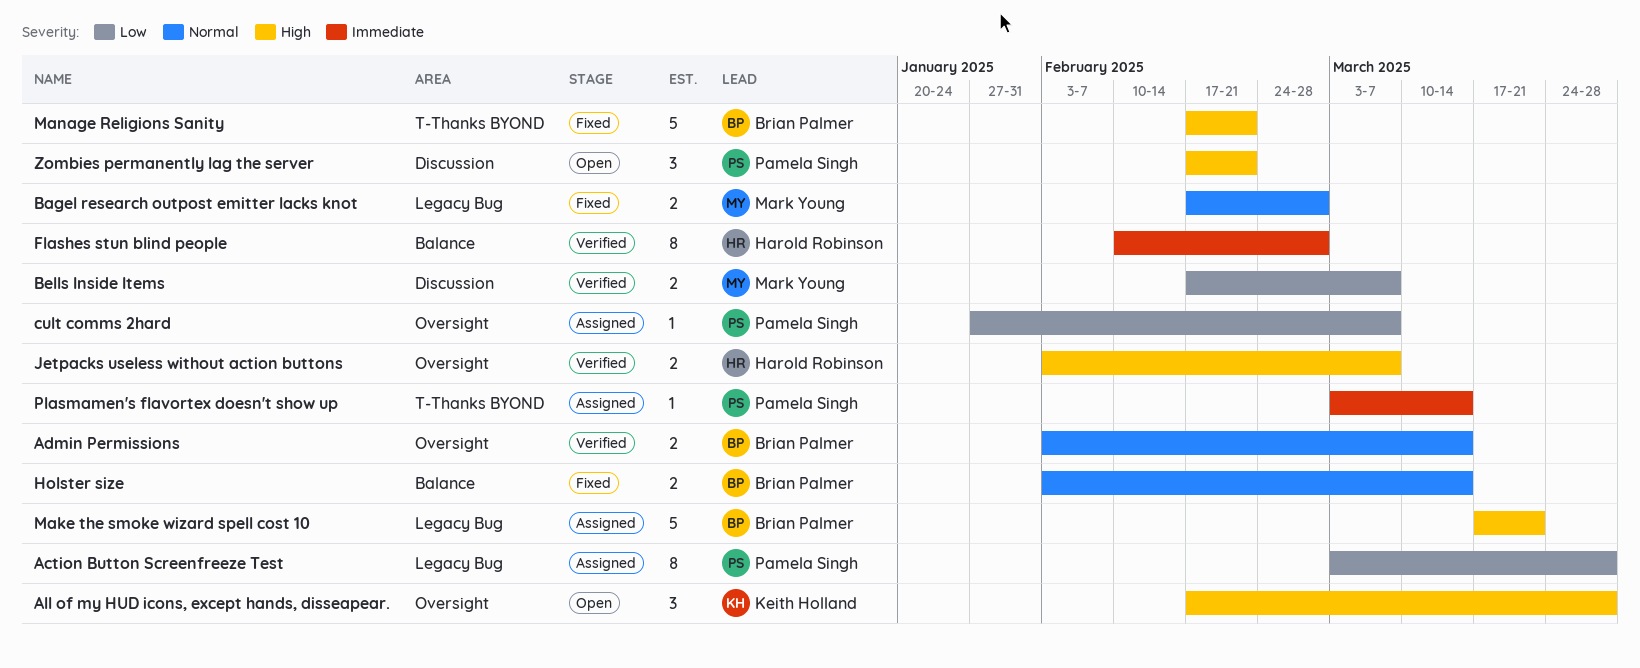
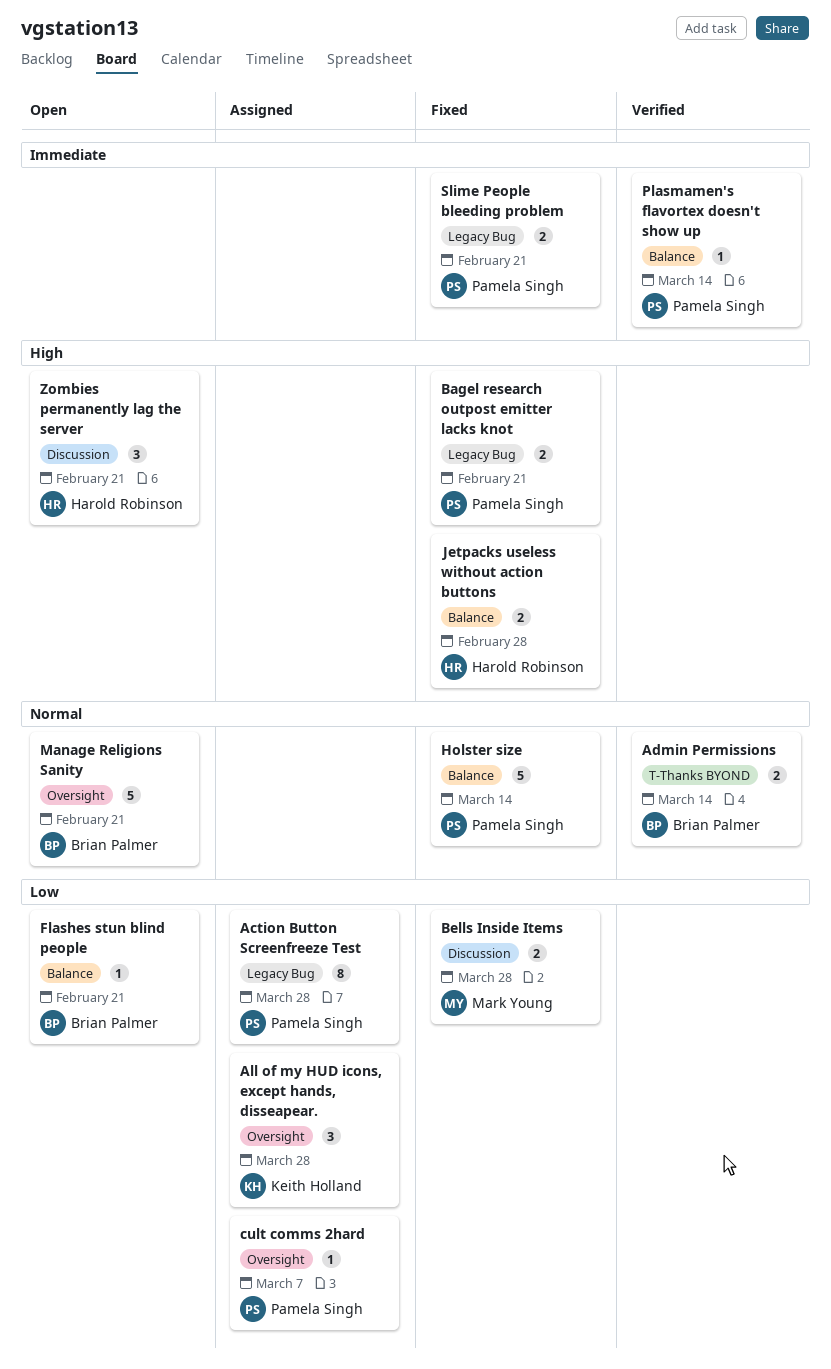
Admin Permissions, label: Oversight -> T-Thanks BYOND
All of my HUD icons, except hands, disseapear., status: Open -> Assigned
All of my HUD icons, except hands, disseapear., priority: High -> Low
Bagel research outpost emitter lacks knot, owner: Mark Young -> Pamela Singh
Bagel research outpost emitter lacks knot, priority: Normal -> High
Bagel research outpost emitter lacks knot, due: Feb 28 -> Feb 21
Bells Inside Items, status: Verified -> Fixed
Bells Inside Items, due: Mar 7 -> Mar 28
Flashes stun blind people, status: Verified -> Open
Flashes stun blind people, owner: Harold Robinson -> Brian Palmer
Flashes stun blind people, priority: Immediate -> Low
Flashes stun blind people, estimate: 8 -> 1
Flashes stun blind people, due: Feb 28 -> Feb 21
Holster size, owner: Brian Palmer -> Pamela Singh
Holster size, estimate: 2 -> 5
Jetpacks useless without action buttons, status: Verified -> Fixed
Jetpacks useless without action buttons, label: Oversight -> Balance
Jetpacks useless without action buttons, due: Mar 7 -> Feb 28
Make the smoke wizard spell cost 10: present -> none
Manage Religions Sanity, status: Fixed -> Open
Manage Religions Sanity, priority: High -> Normal
Manage Religions Sanity, label: T-Thanks BYOND -> Oversight
Plasmamen's flavortex doesn't show up, status: Assigned -> Verified
Plasmamen's flavortex doesn't show up, label: T-Thanks BYOND -> Balance
Slime People bleeding problem: none -> present
Zombies permanently lag the server, owner: Pamela Singh -> Harold Robinson

